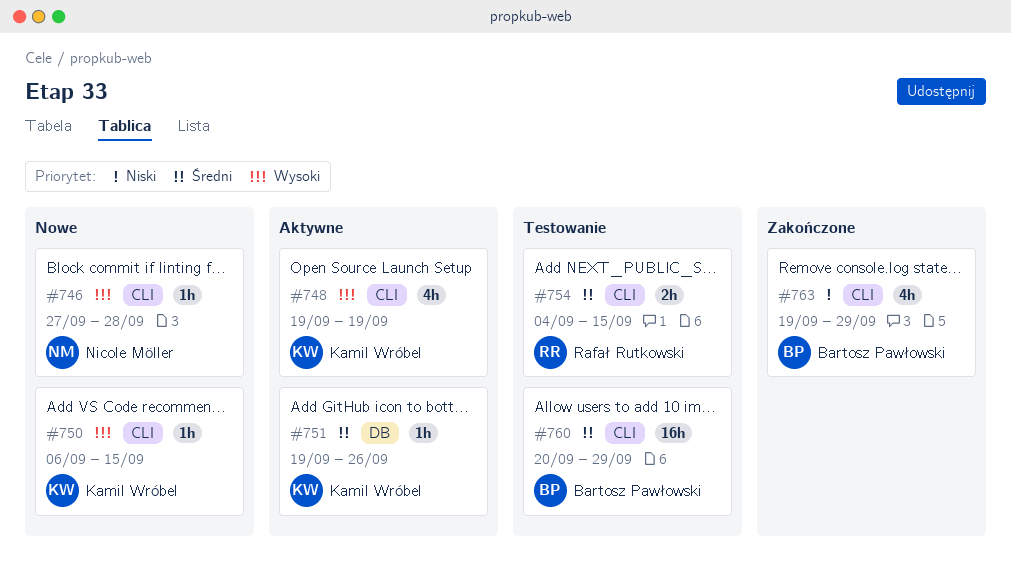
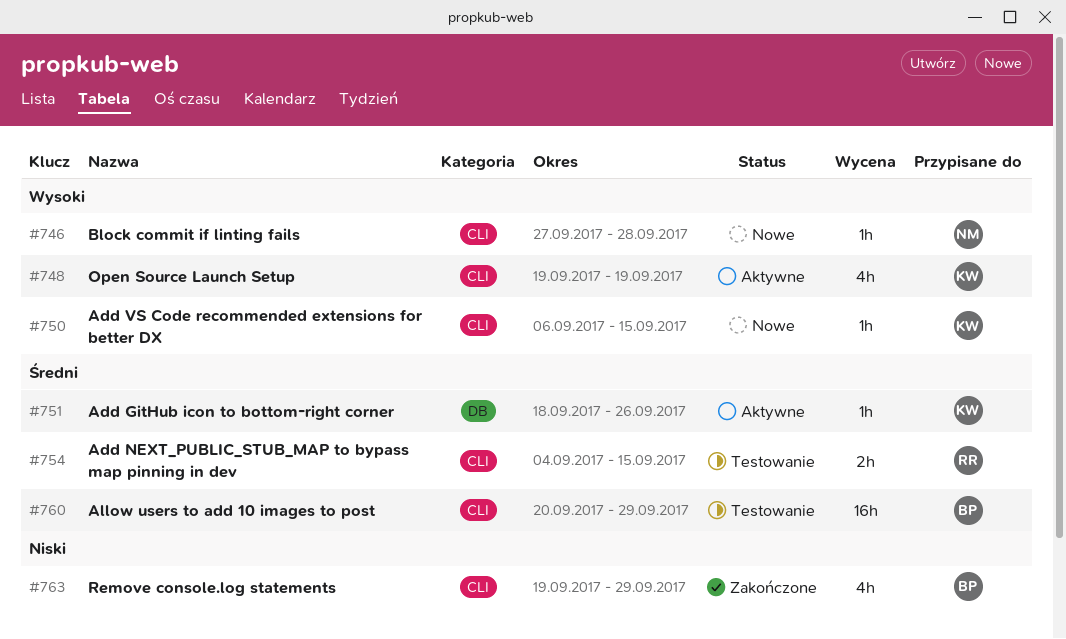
#751, start: Sep 19 -> Sep 18

